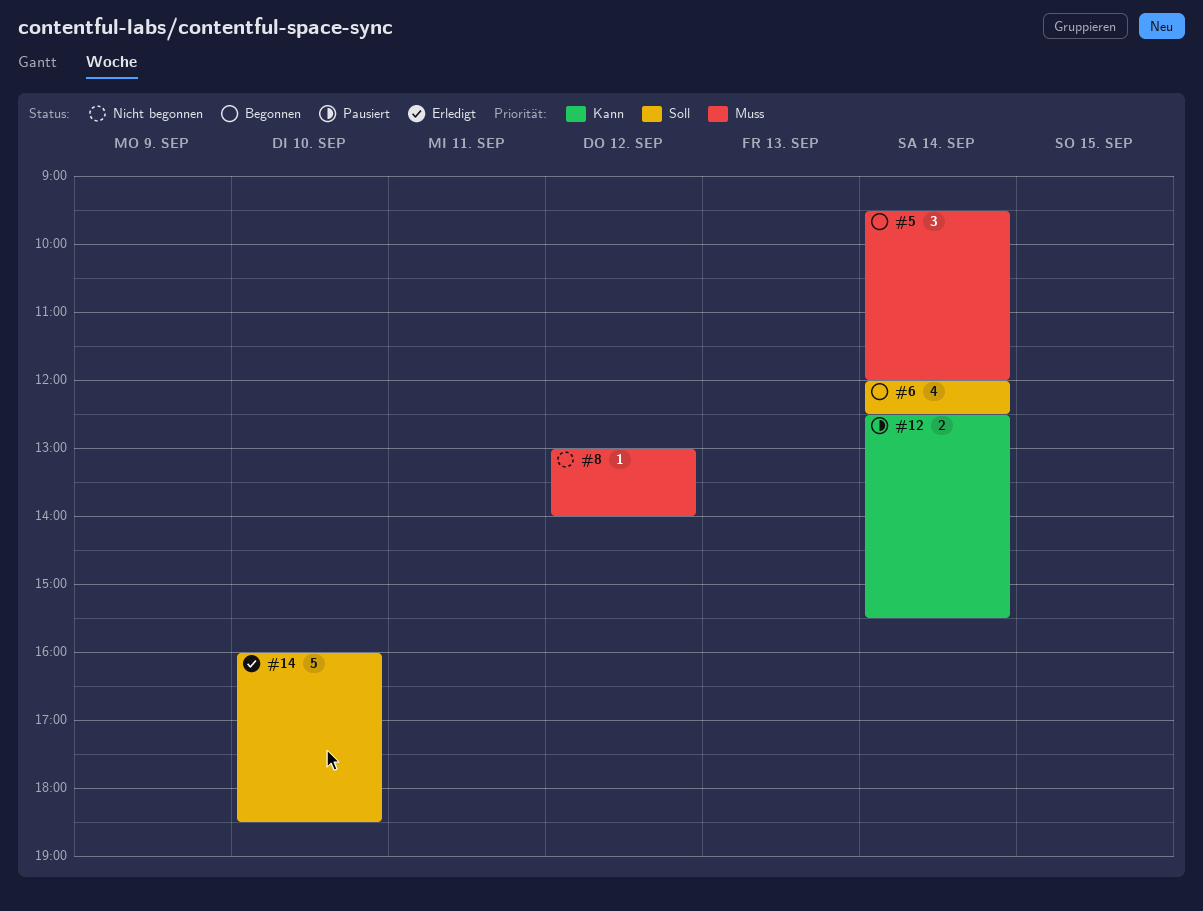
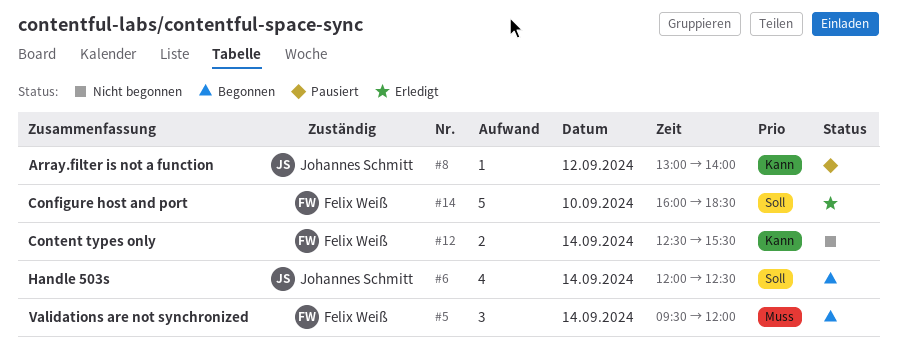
#8, status: Nicht begonnen -> Pausiert
#8, priority: Muss -> Kann
#12, status: Pausiert -> Nicht begonnen

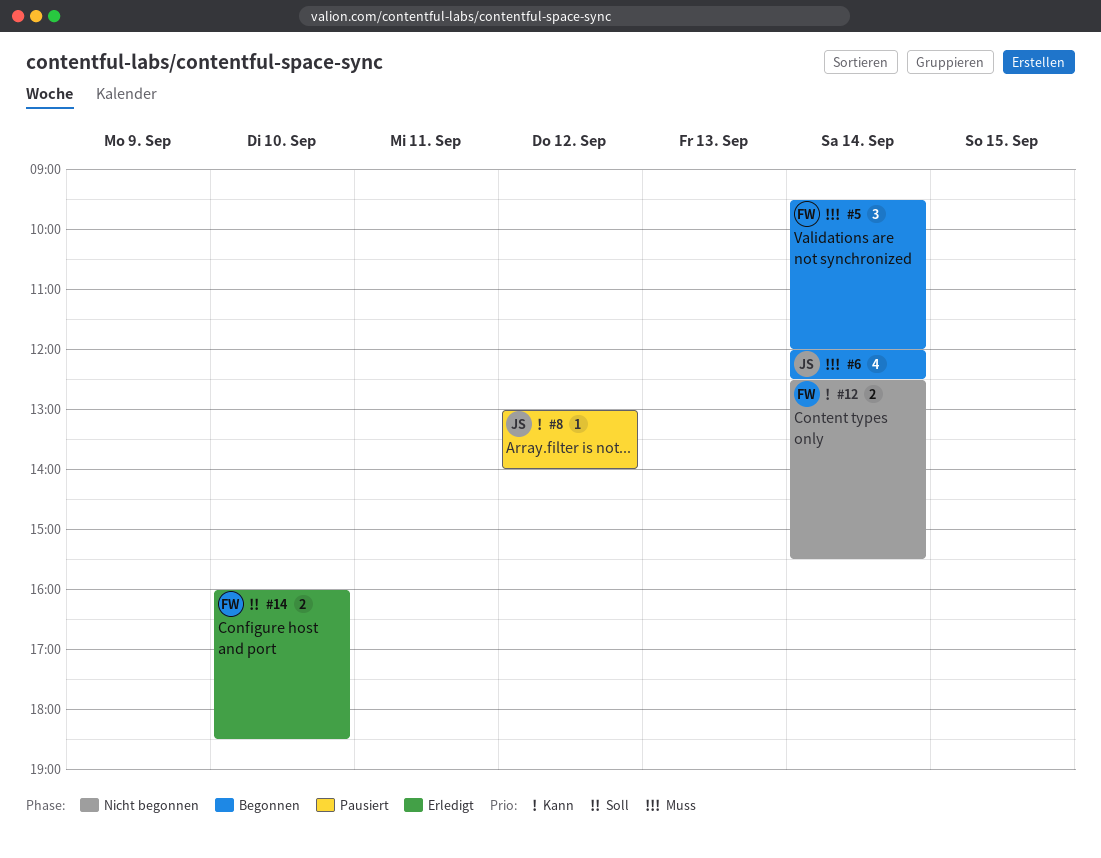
#6, priority: Soll -> Muss
#14, estimate: 5 -> 2

